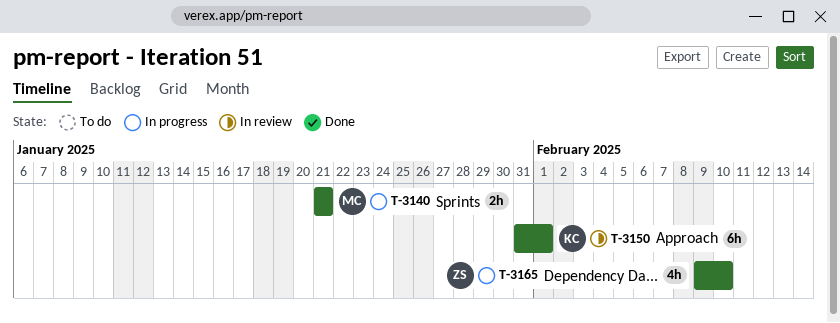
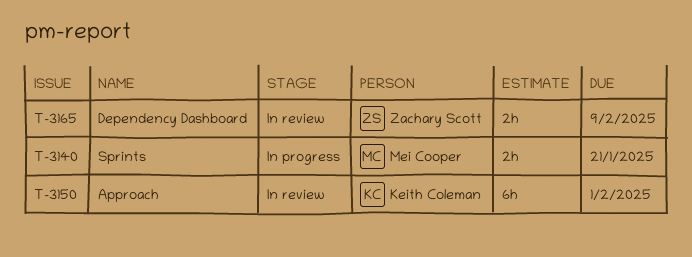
T-3165, status: In progress -> In review
T-3165, estimate: 4h -> 2h
T-3165, due: Feb 10 -> Feb 9

